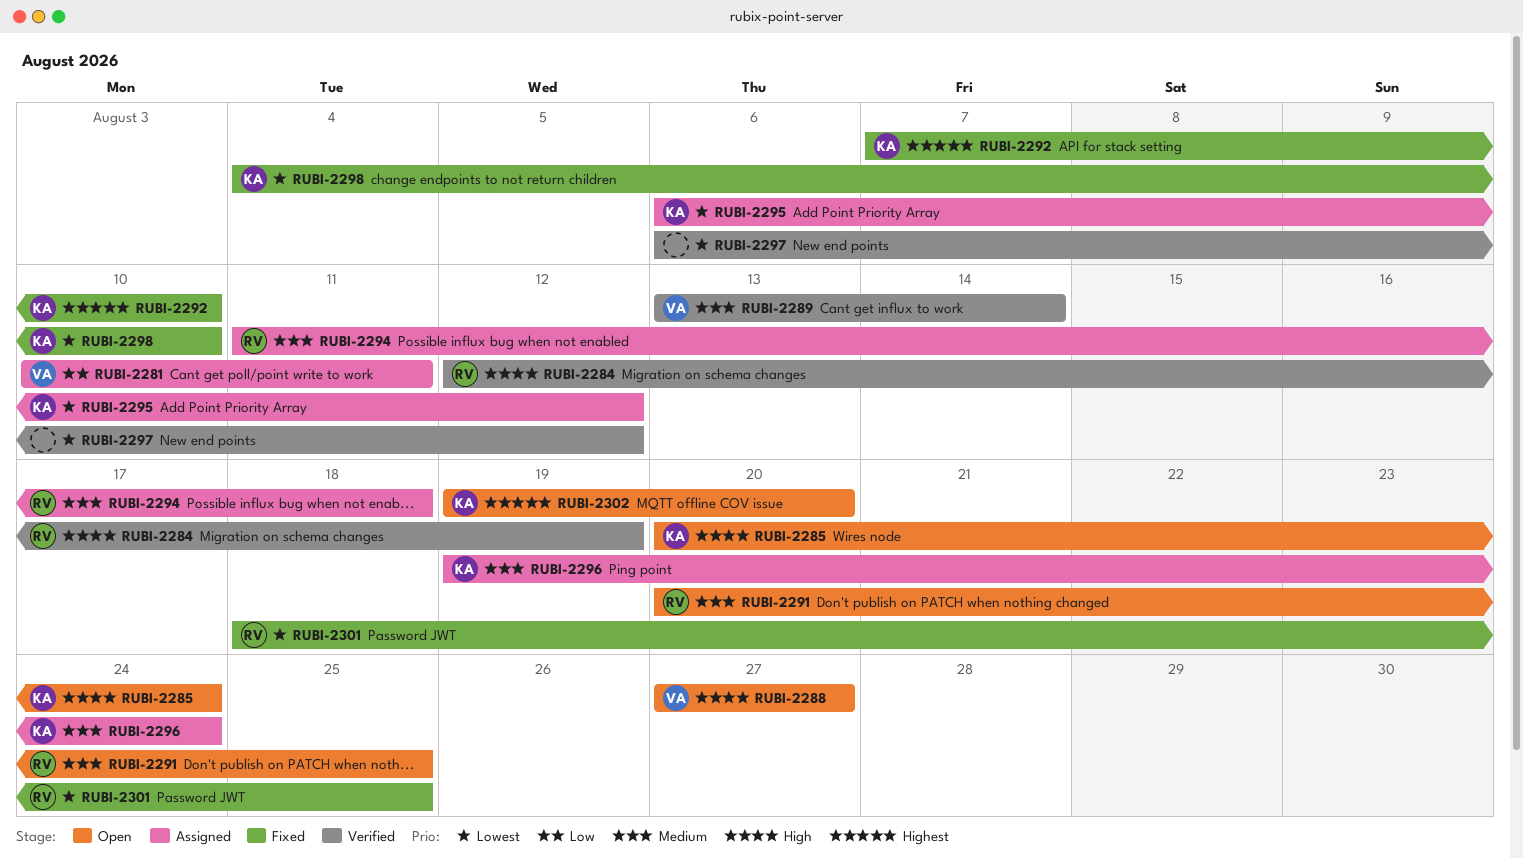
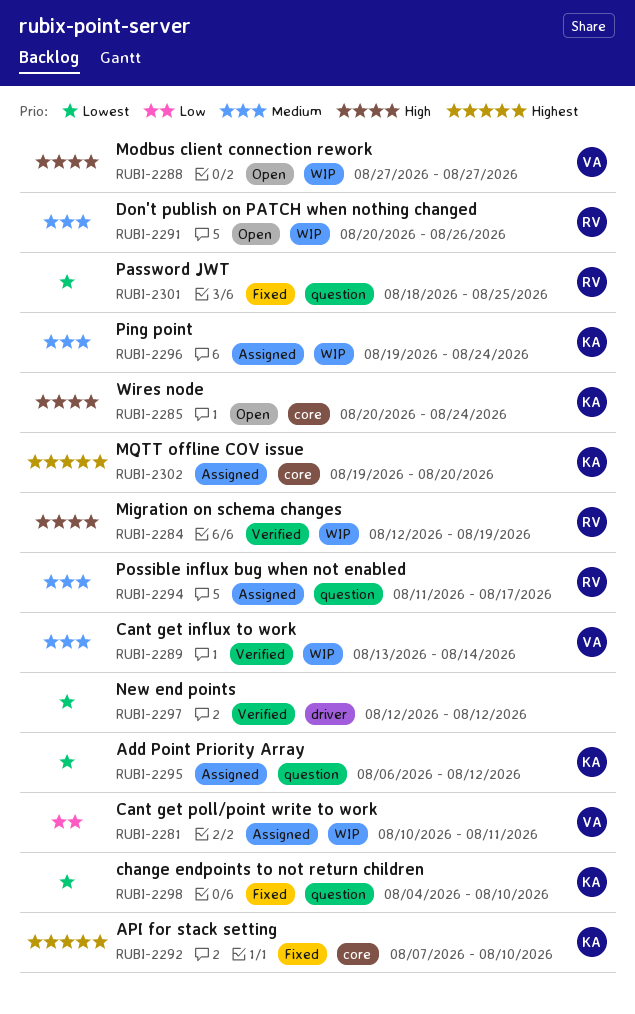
RUBI-2291, due: Aug 25 -> Aug 26
RUBI-2294, due: Aug 18 -> Aug 17
RUBI-2297, start: Aug 6 -> Aug 12
RUBI-2302, status: Open -> Assigned

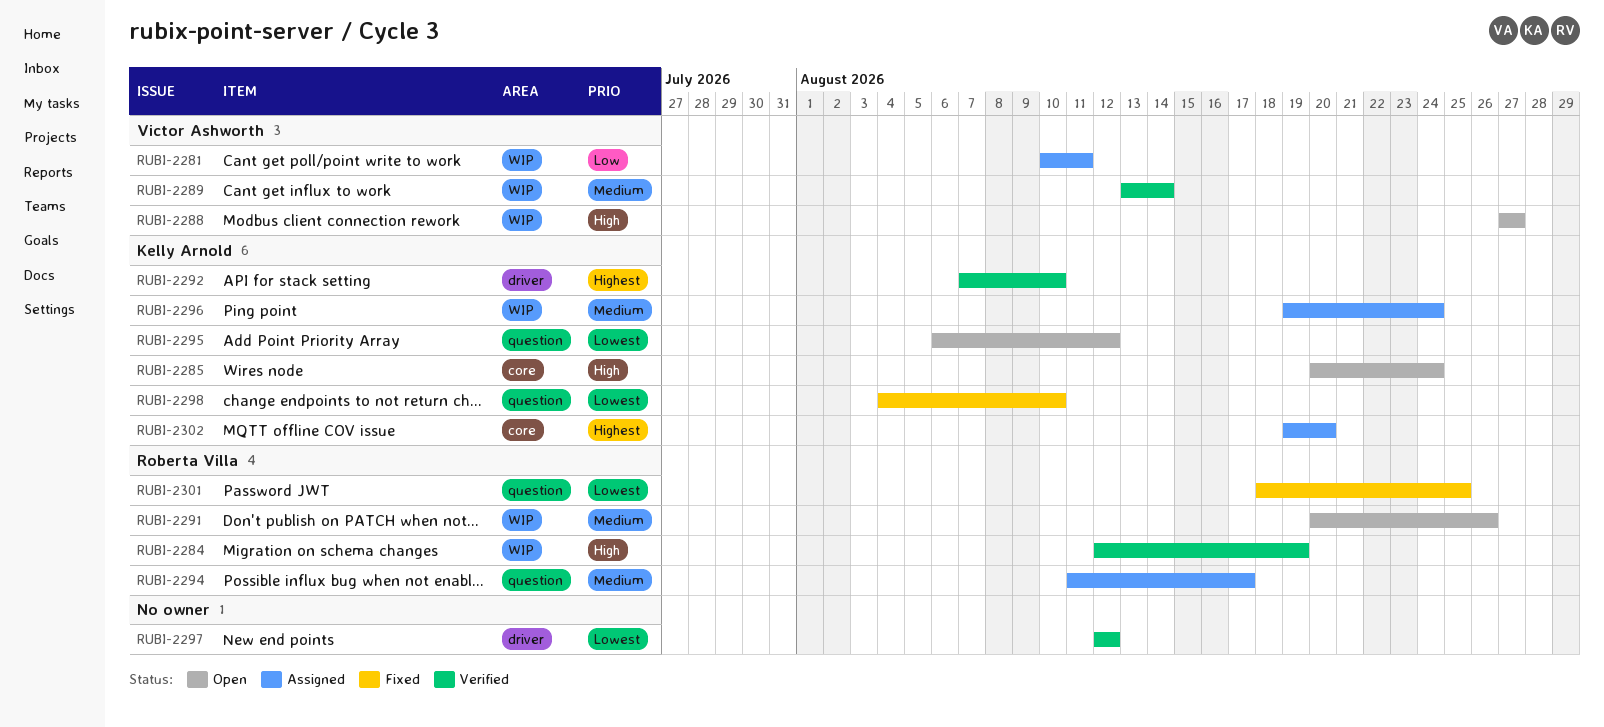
RUBI-2292, status: Fixed -> Verified
RUBI-2292, label: core -> driver
RUBI-2295, status: Assigned -> Open

